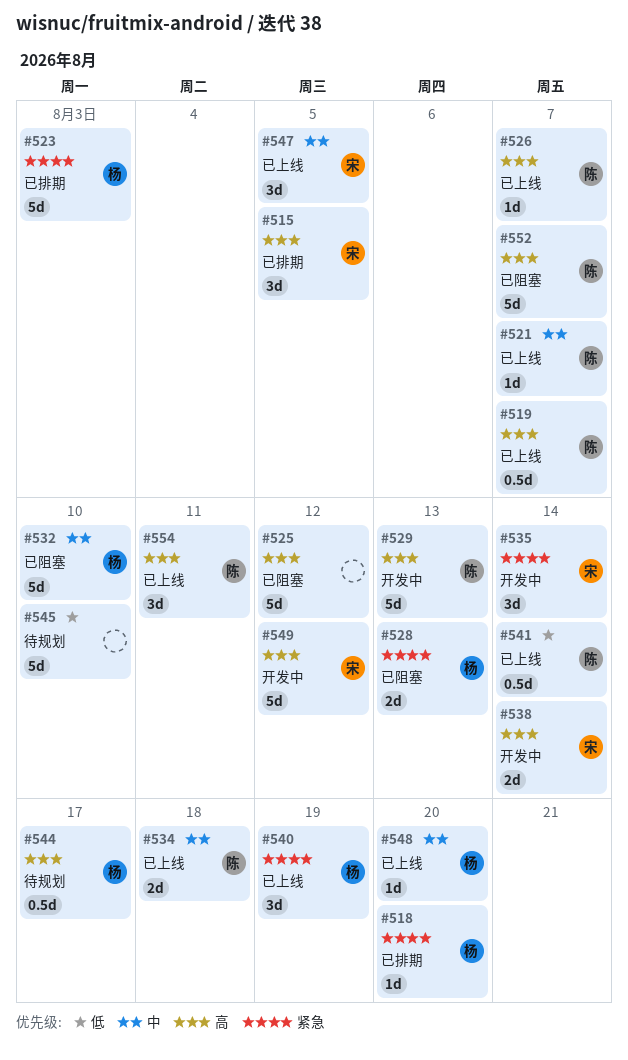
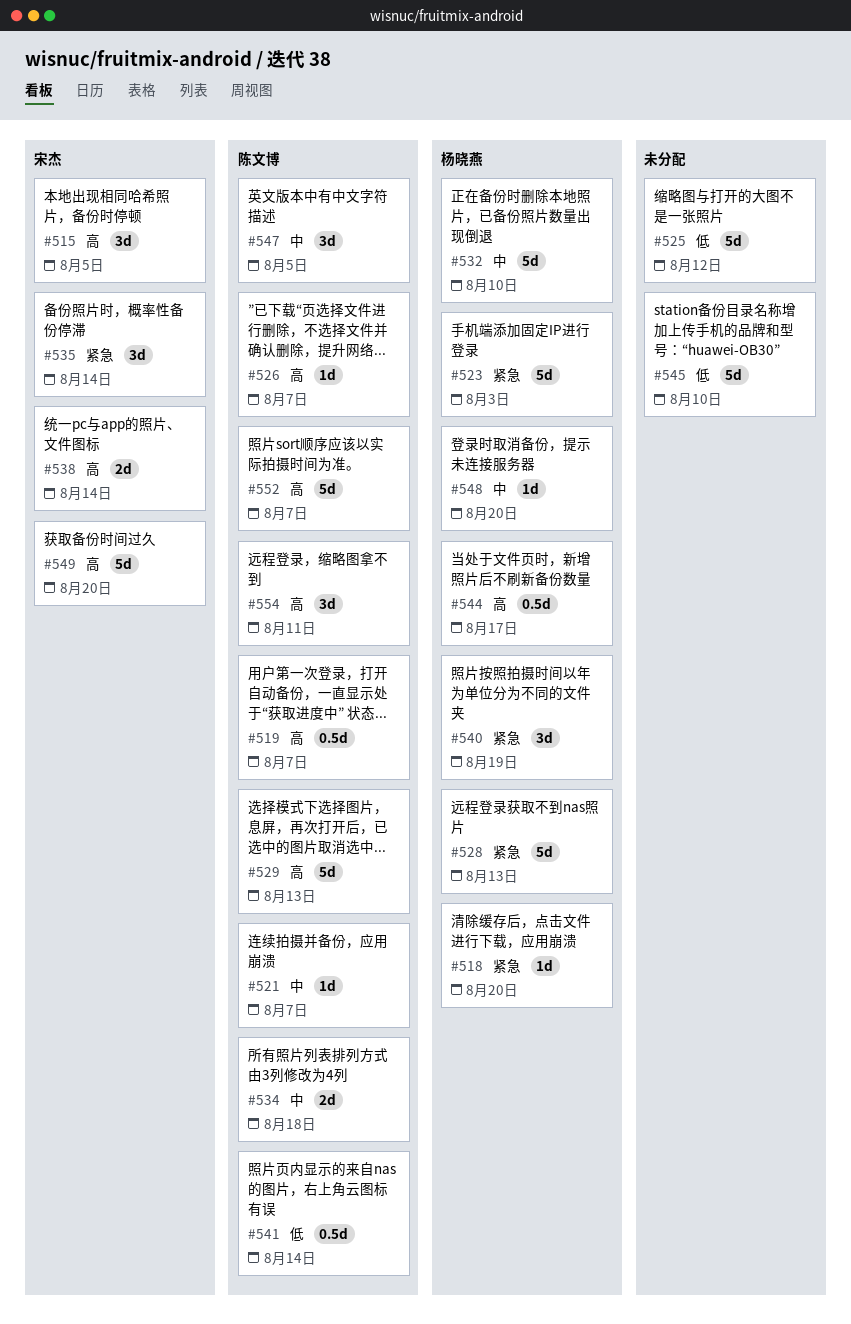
#525, priority: 高 -> 低
#528, estimate: 2d -> 5d
#547, owner: 宋杰 -> 陈文博
#549, due: Aug 12 -> Aug 20

